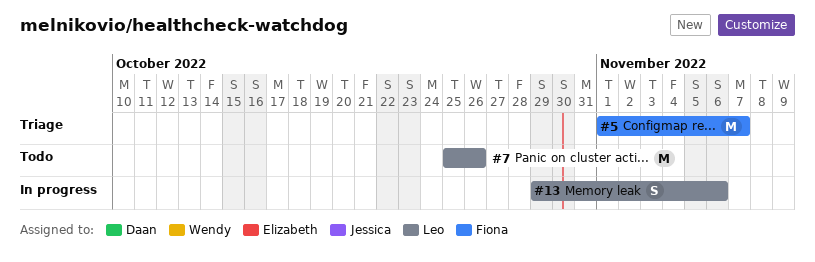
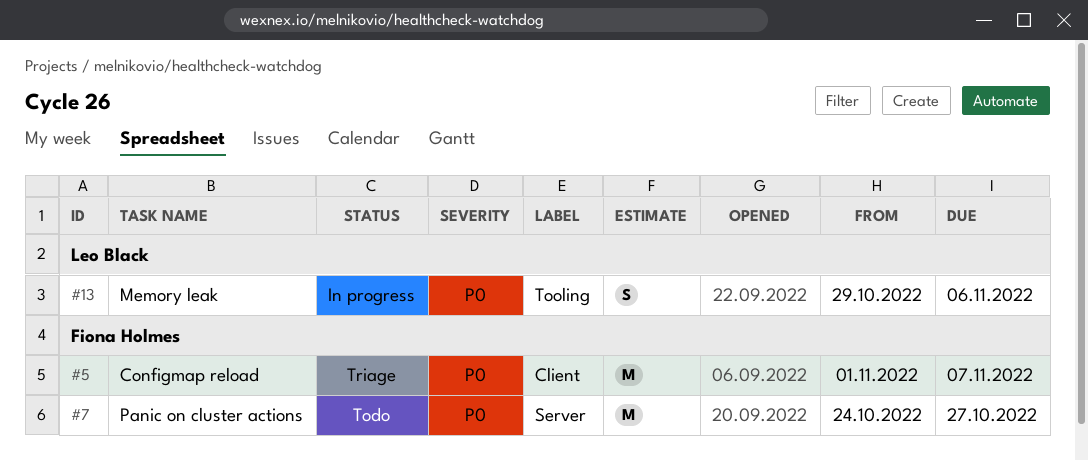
#7, owner: Leo Black -> Fiona Holmes
#7, start: Oct 25 -> Oct 24
#7, due: Oct 26 -> Oct 27

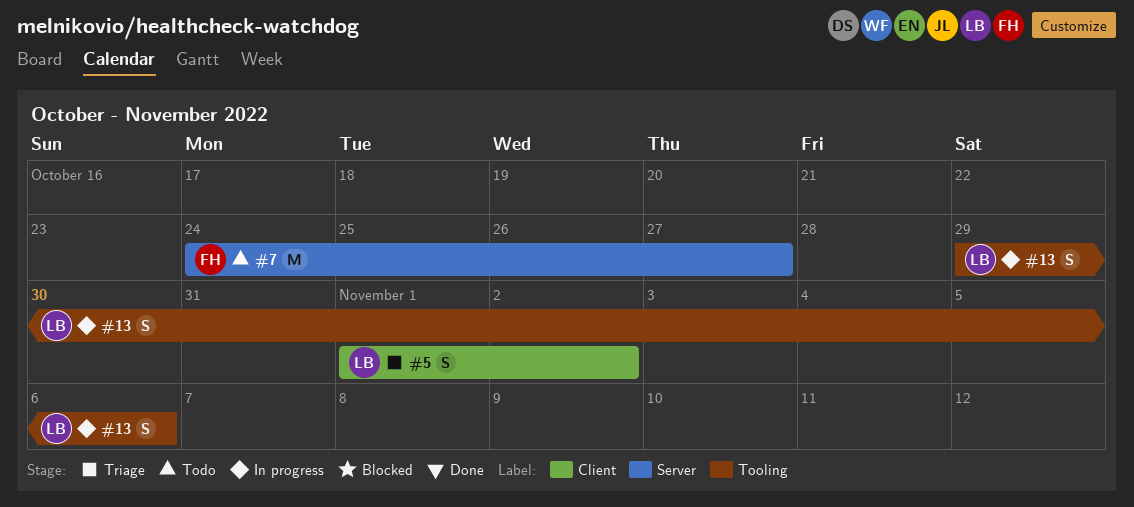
#5, owner: Fiona Holmes -> Leo Black
#5, estimate: M -> S
#5, due: Nov 7 -> Nov 2

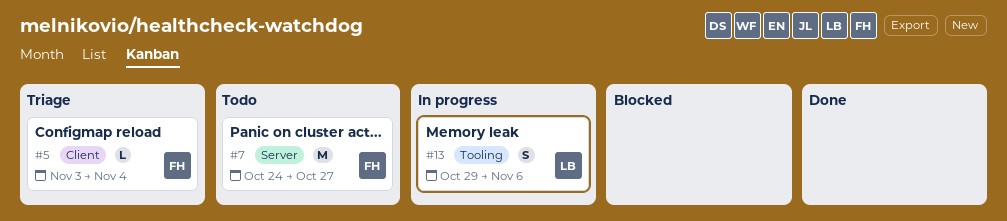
#5, owner: LB -> FH
#5, estimate: S -> L
#5, start: Nov 1 -> Nov 3
#5, due: Nov 2 -> Nov 4

